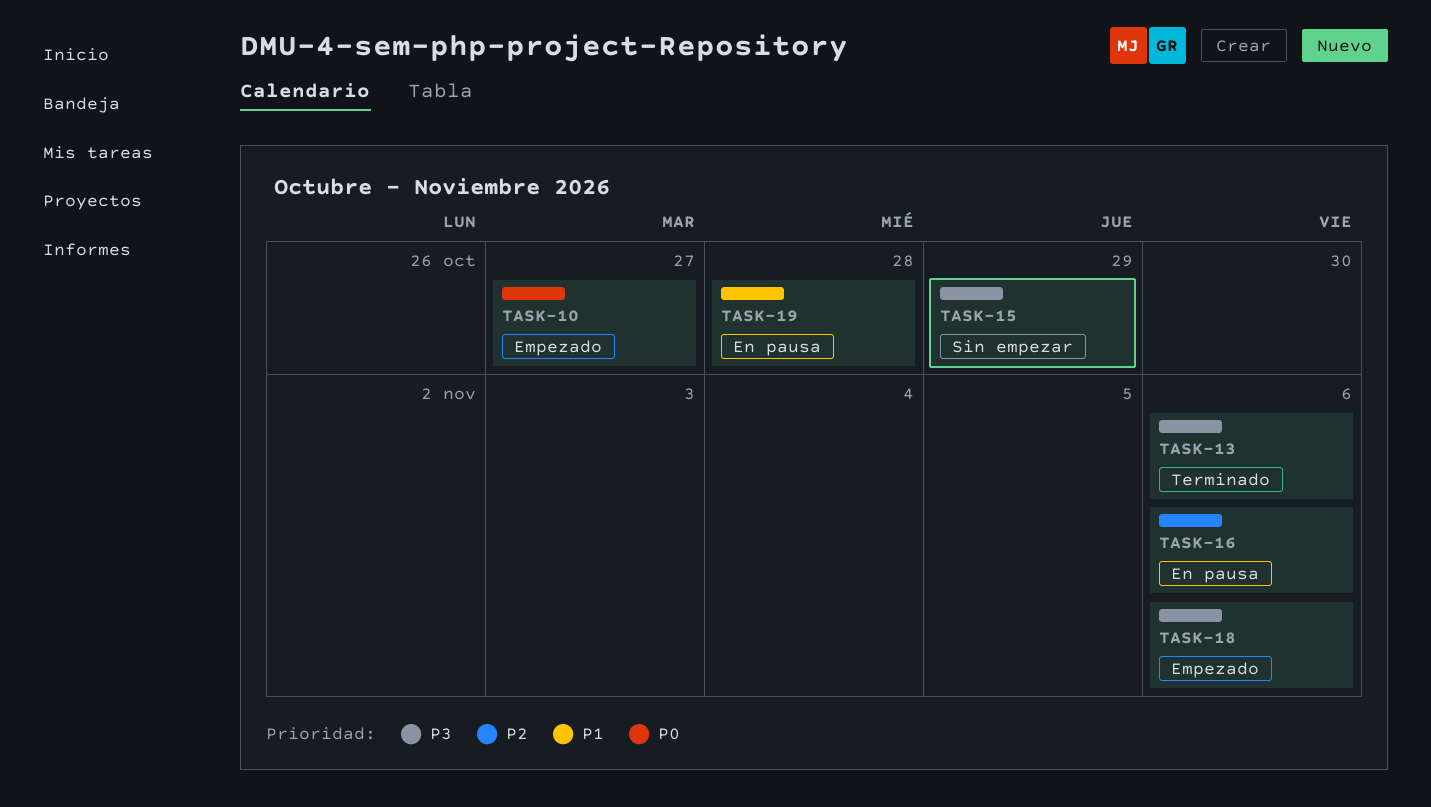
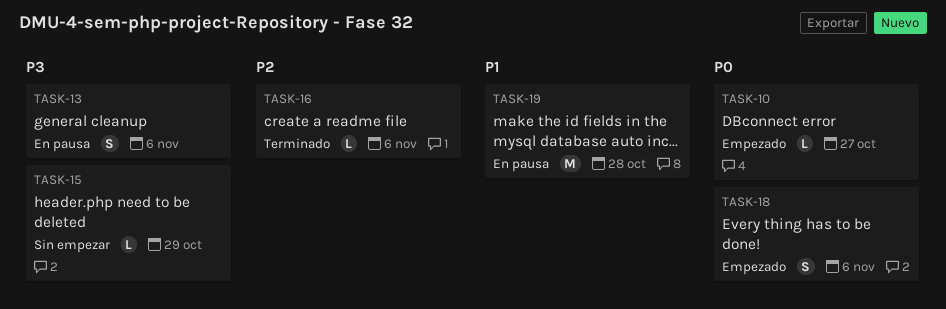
TASK-13, status: Terminado -> En pausa
TASK-16, status: En pausa -> Terminado
TASK-18, priority: P3 -> P0

